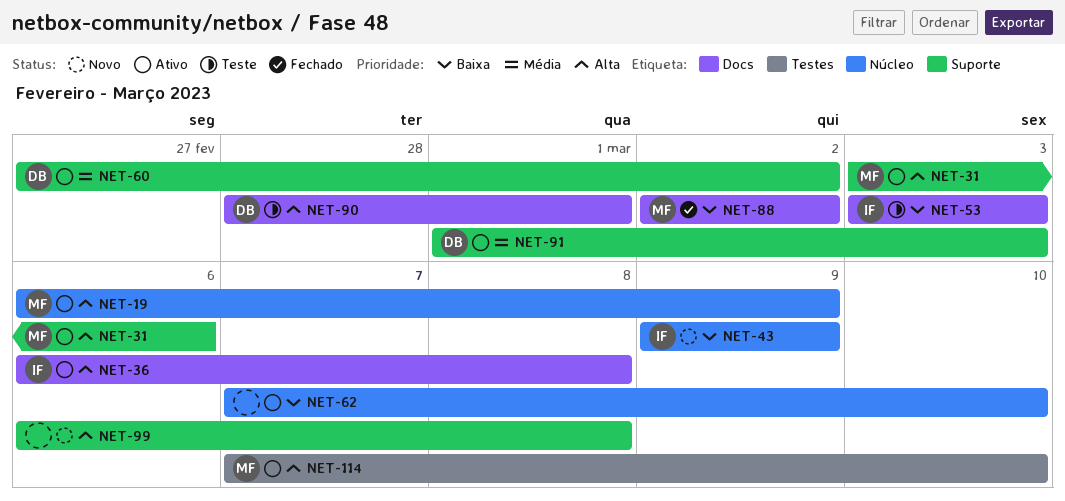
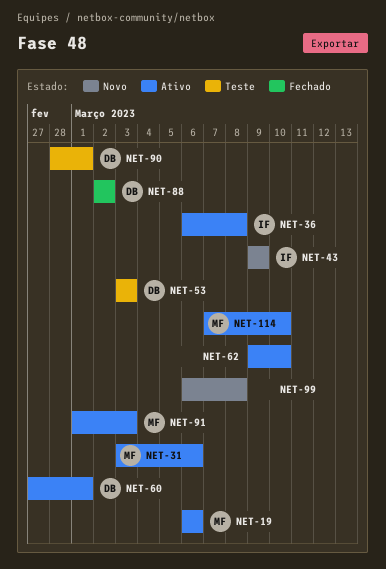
NET-19, due: Mar 9 -> Mar 6
NET-53, owner: IF -> DB
NET-60, due: Mar 2 -> Mar 1
NET-62, start: Mar 7 -> Mar 9
NET-88, owner: MF -> DB
NET-91, owner: DB -> MF

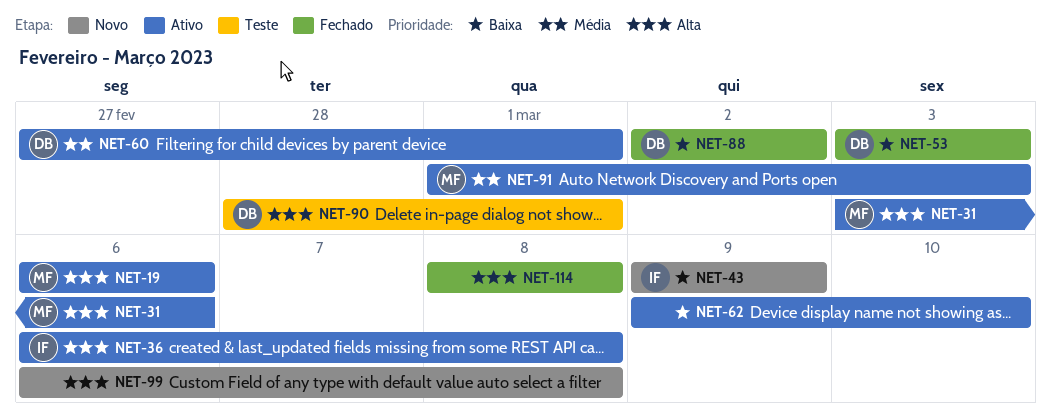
NET-53, status: Teste -> Fechado
NET-114, status: Ativo -> Fechado
NET-114, owner: MF -> none
NET-114, start: Mar 7 -> Mar 8
NET-114, due: Mar 10 -> Mar 8

